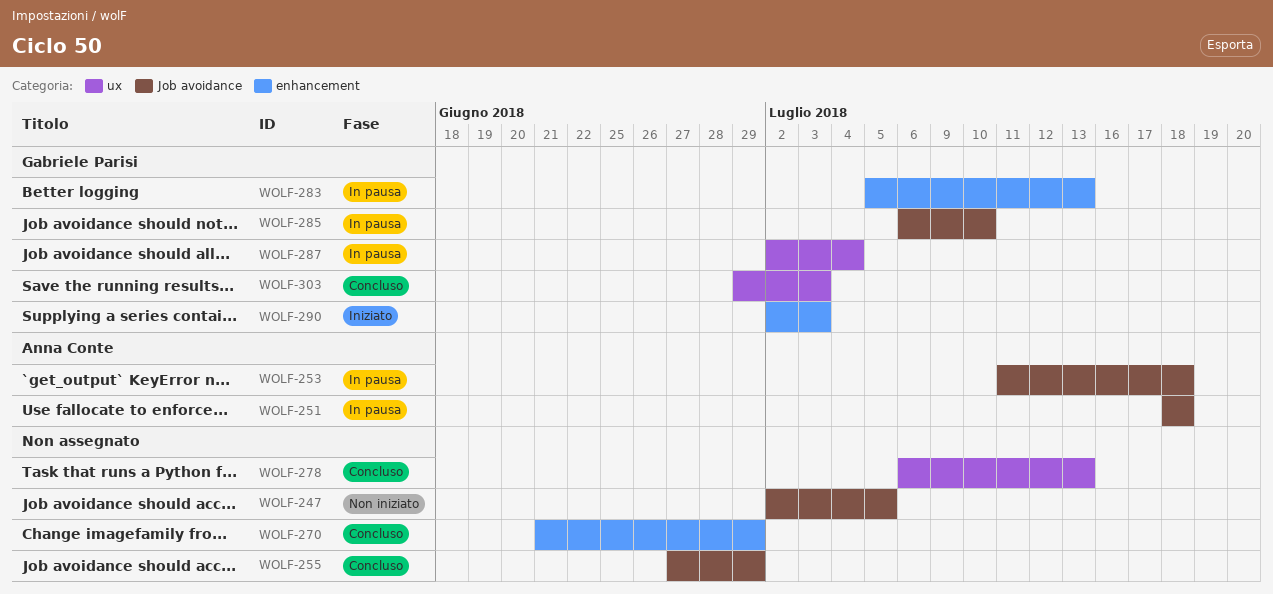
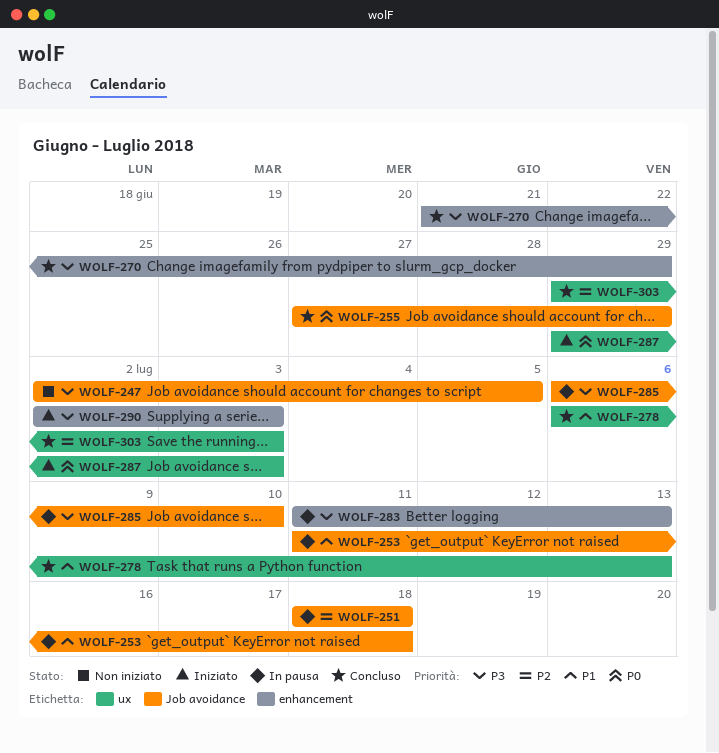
WOLF-283, start: Jul 5 -> Jul 11
WOLF-287, status: In pausa -> Iniziato
WOLF-287, start: Jul 2 -> Jun 29
WOLF-287, due: Jul 4 -> Jul 3

